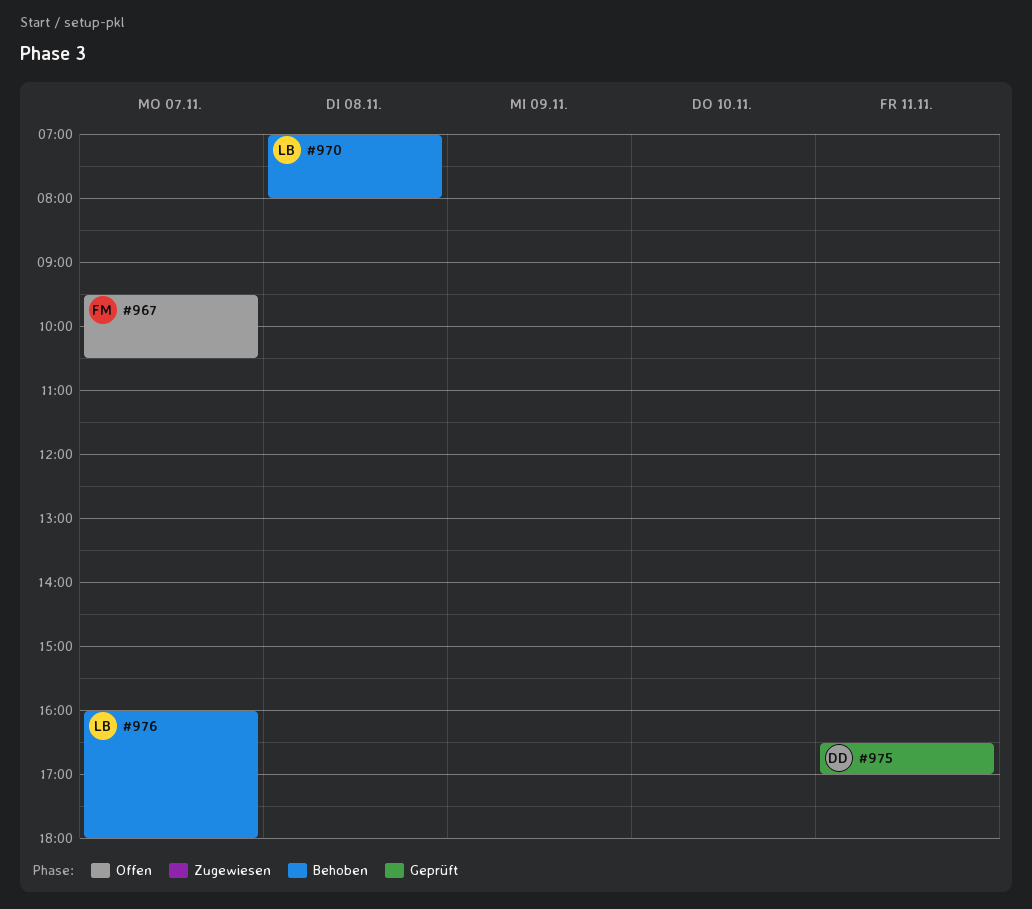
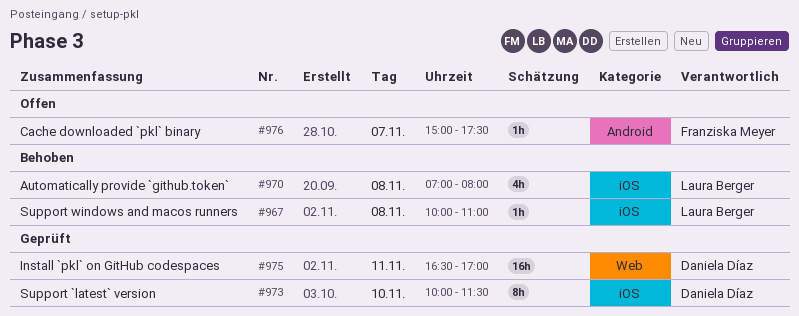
#967, status: Offen -> Behoben
#967, owner: Franziska Meyer -> Laura Berger
#967, day: Nov 7 -> Nov 8
#967, begins: 09:30 -> 10:00
#967, ends: 10:30 -> 11:00
#973: none -> present
#976, status: Behoben -> Offen
#976, owner: Laura Berger -> Franziska Meyer
#976, begins: 16:00 -> 15:00
#976, ends: 18:00 -> 17:30

